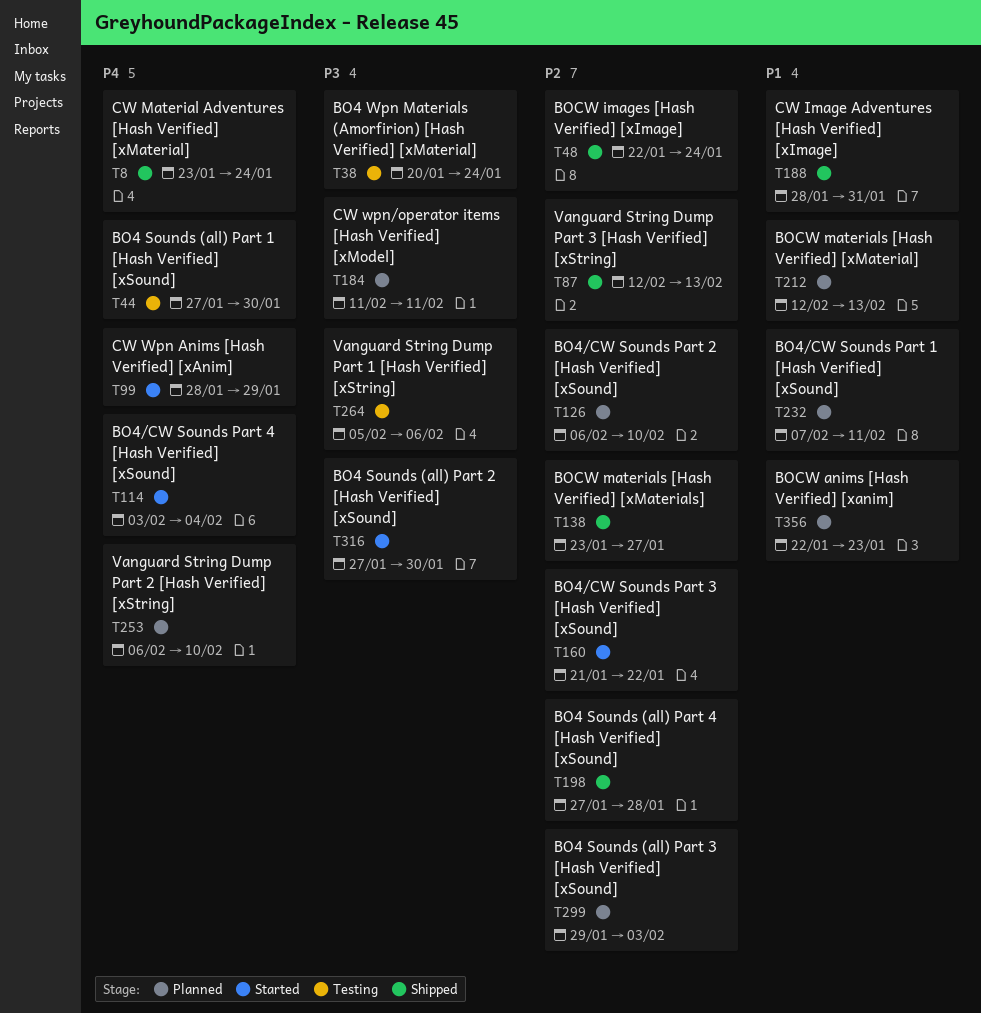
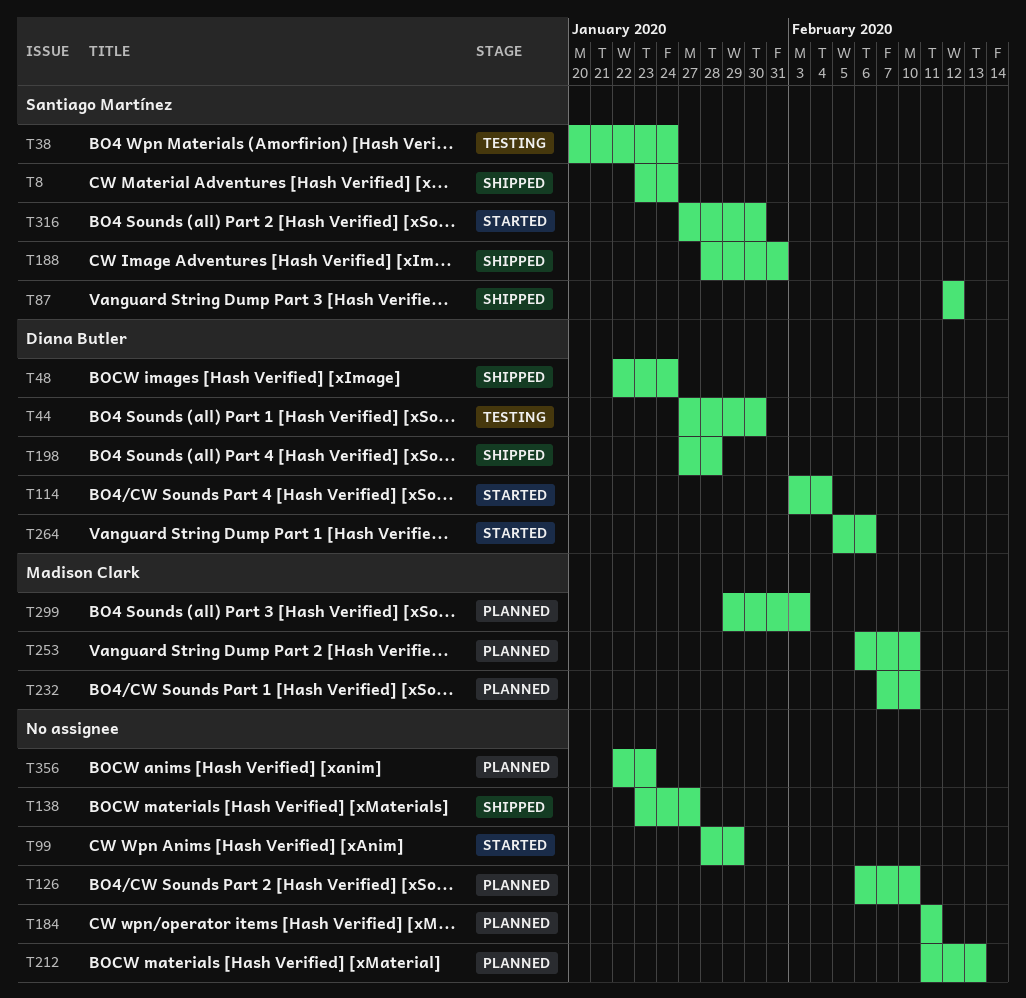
T87, due: Feb 13 -> Feb 12
T160: present -> none
T212, start: Feb 12 -> Feb 11
T232, due: Feb 11 -> Feb 10
T264, status: Testing -> Started

